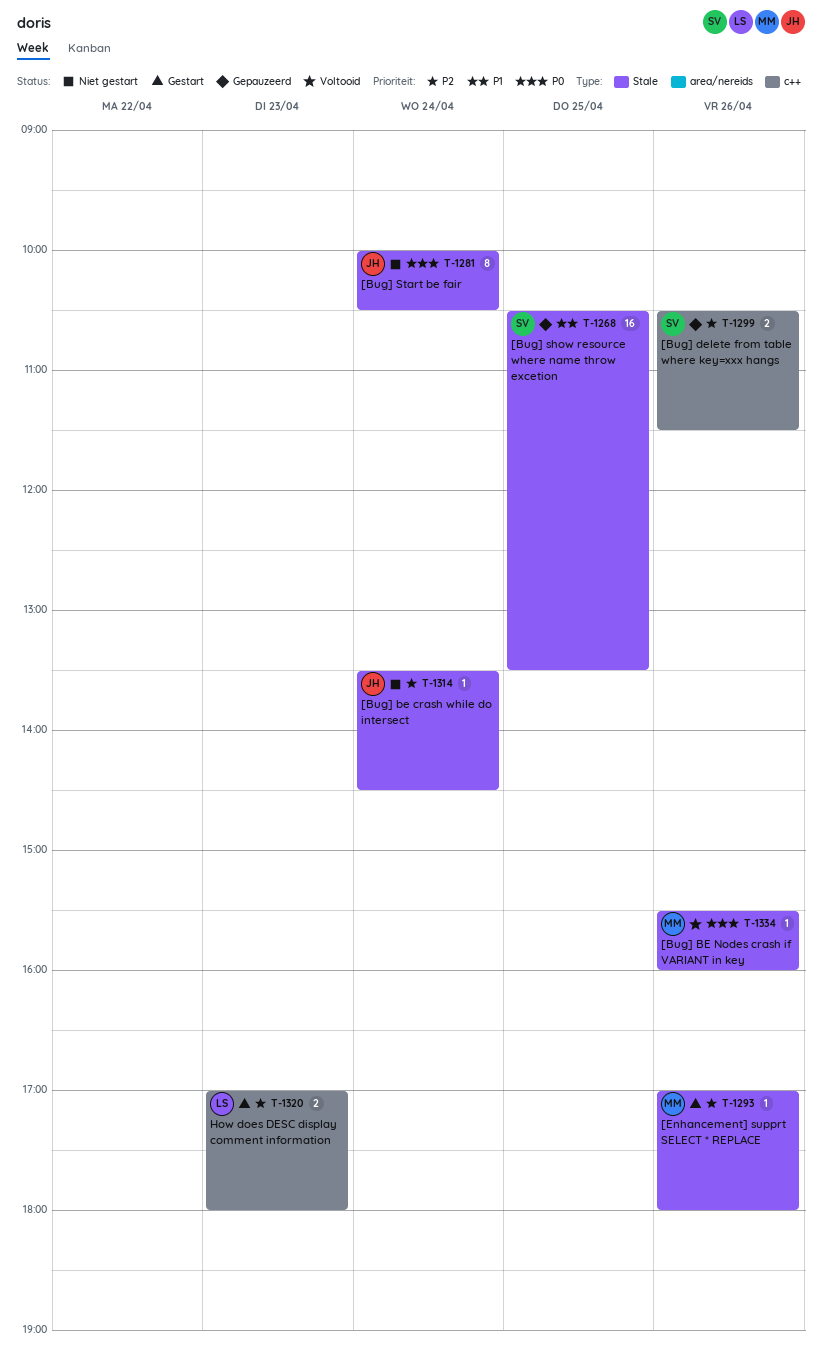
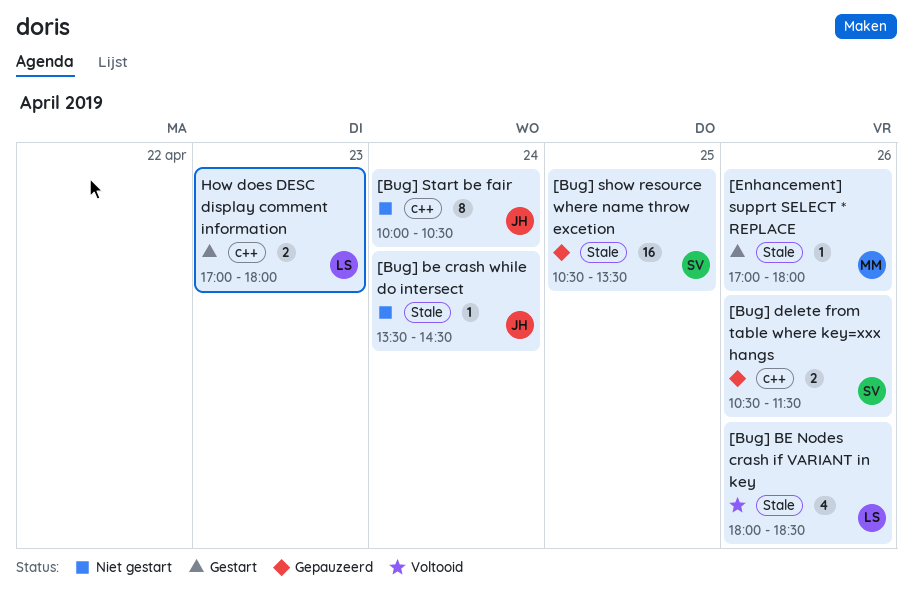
[Bug] BE Nodes crash if VARIANT in key, owner: MM -> LS
[Bug] BE Nodes crash if VARIANT in key, estimate: 1 -> 4
[Bug] BE Nodes crash if VARIANT in key, begins: 15:30 -> 18:00
[Bug] BE Nodes crash if VARIANT in key, ends: 16:00 -> 18:30
[Bug] Start be fair, label: Stale -> c++

